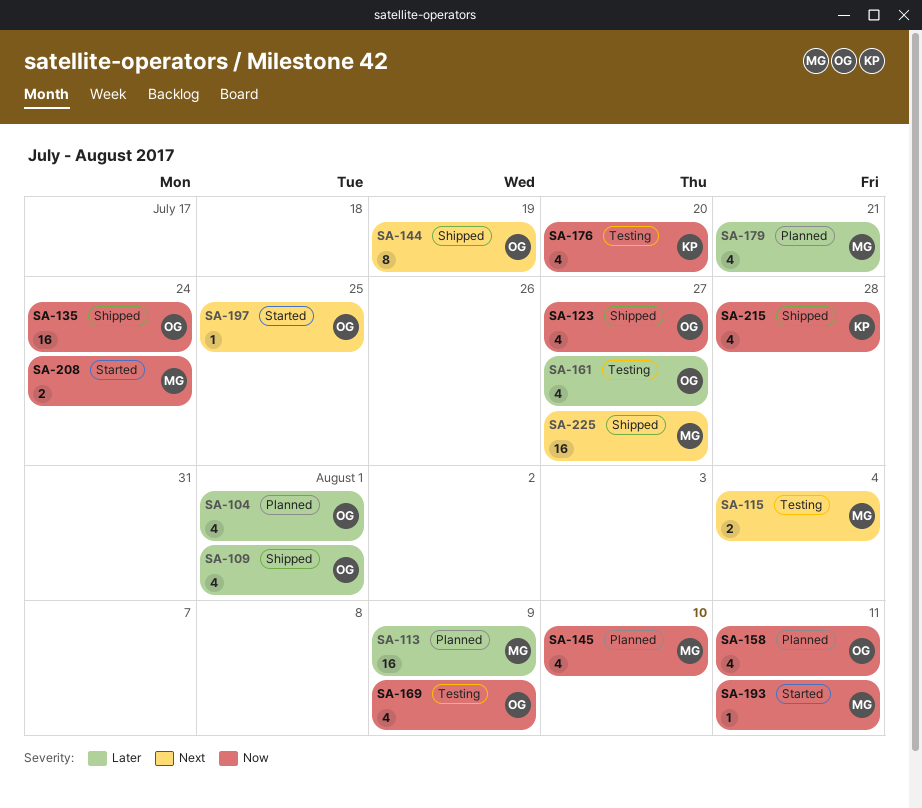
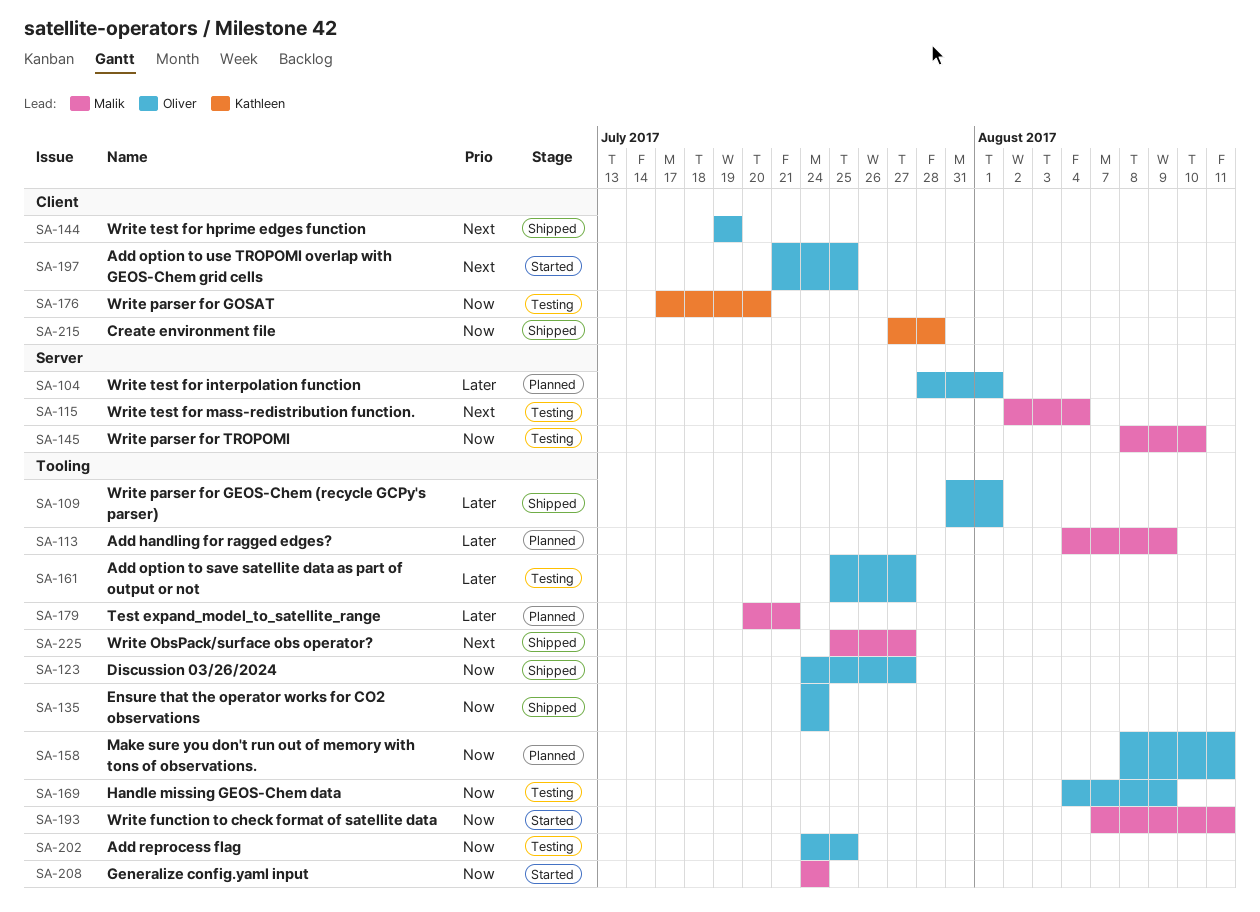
SA-145, status: Planned -> Testing
SA-202: none -> present

